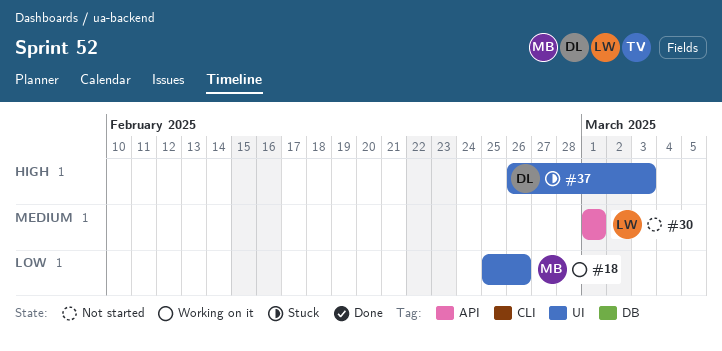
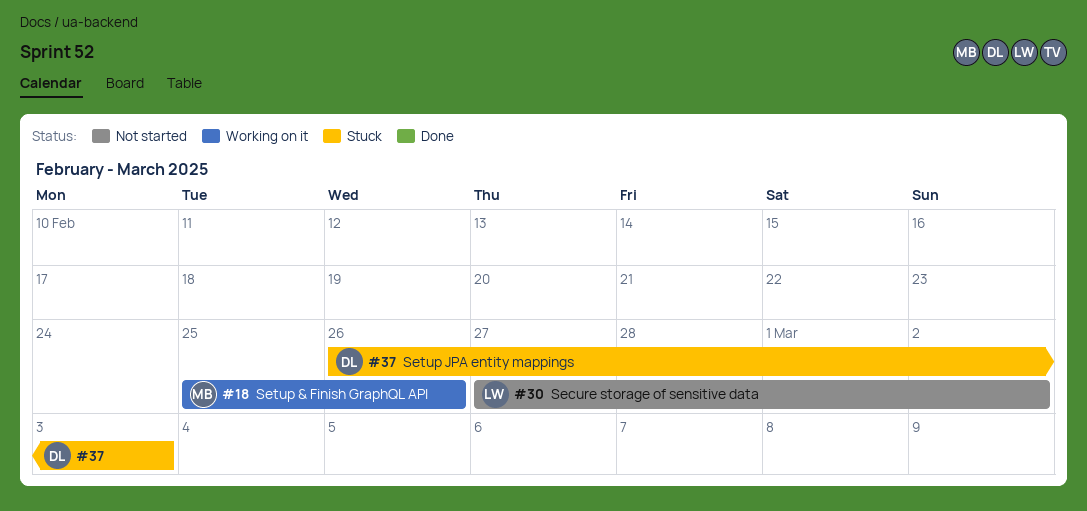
#30, start: Mar 1 -> Feb 27
#30, due: Mar 1 -> Mar 2

